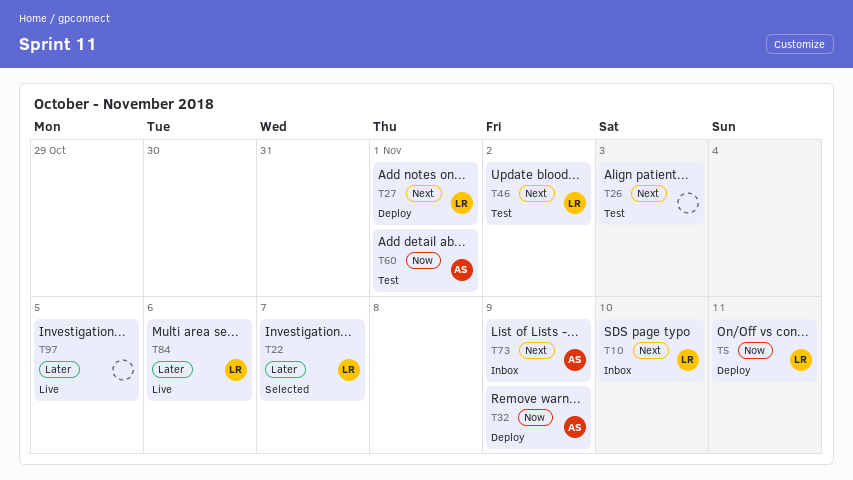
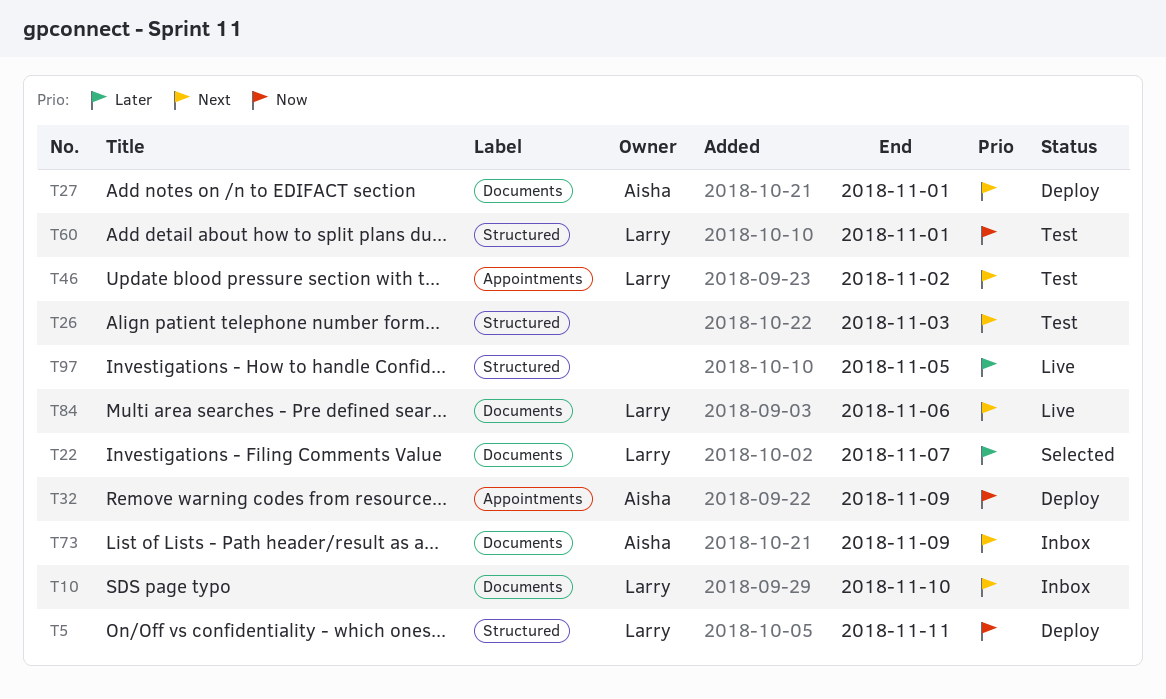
T27, owner: Larry -> Aisha
T60, owner: Aisha -> Larry
T84, priority: Later -> Next

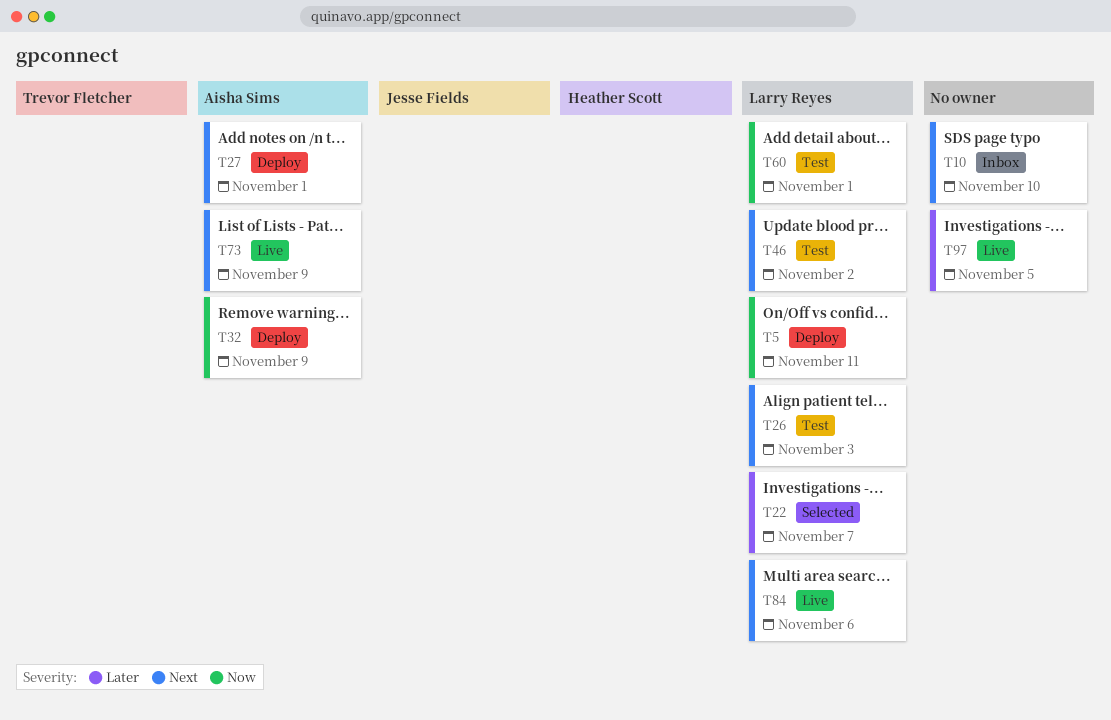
T10, owner: Larry Reyes -> none
T26, owner: none -> Larry Reyes
T73, status: Inbox -> Live

